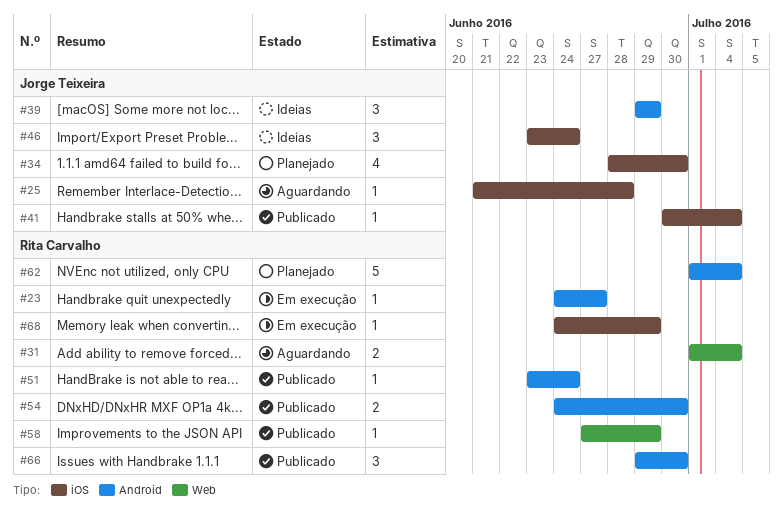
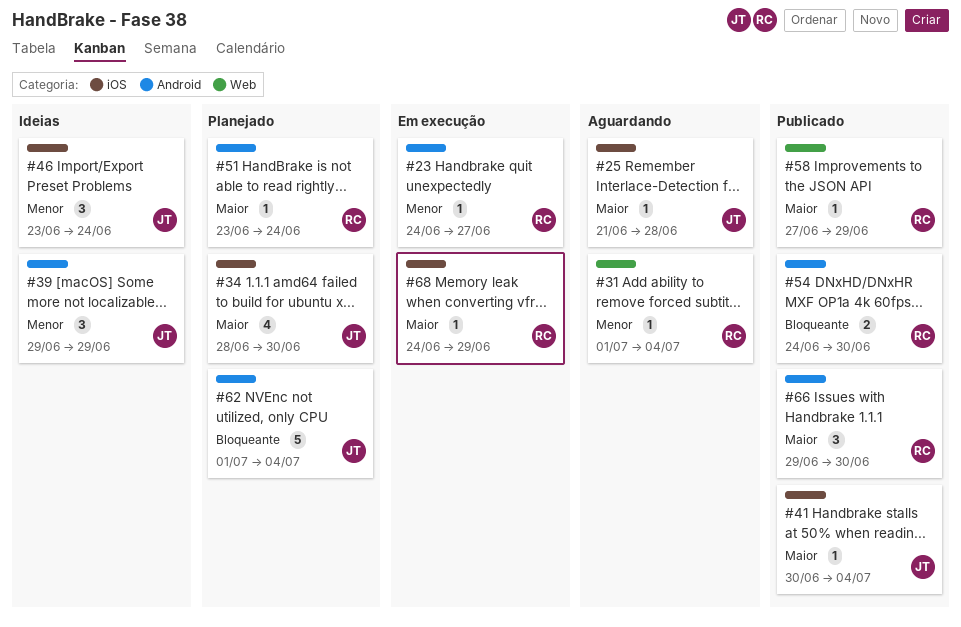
#31, estimate: 2 -> 1
#51, status: Publicado -> Planejado
#62, owner: Rita Carvalho -> Jorge Teixeira

